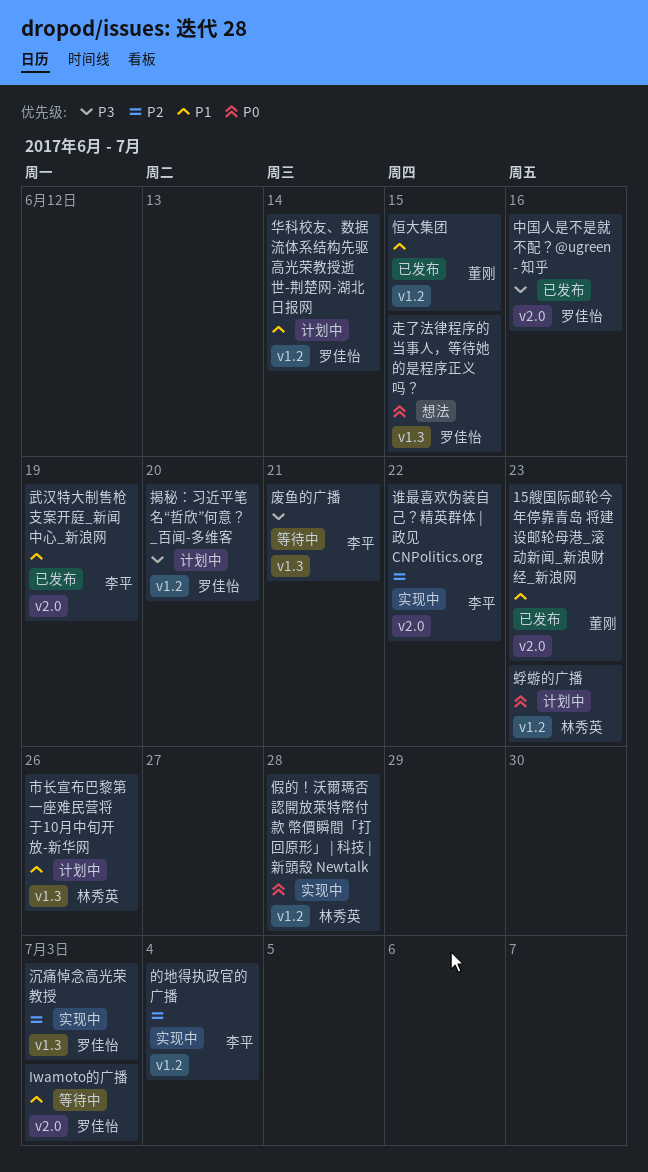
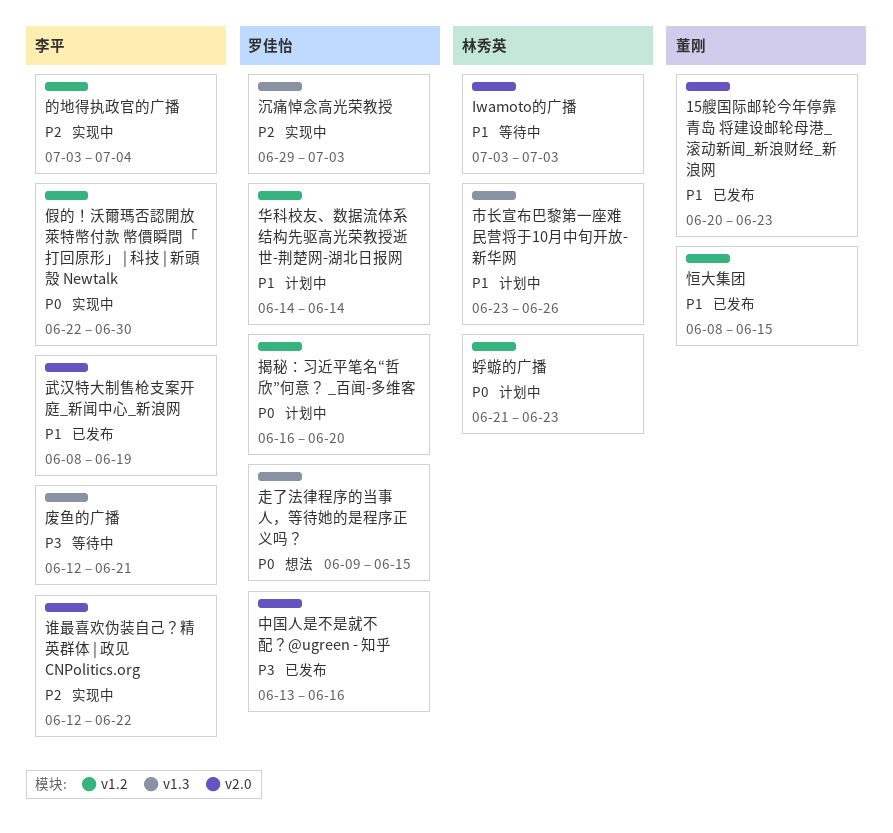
Iwamoto的广播, owner: 罗佳怡 -> 林秀英
假的！沃爾瑪否認開放萊特幣付款 幣價瞬間「打回原形」 | 科技 | 新頭殼 Newtalk, owner: 林秀英 -> 李平
假的！沃爾瑪否認開放萊特幣付款 幣價瞬間「打回原形」 | 科技 | 新頭殼 Newtalk, due: Jun 28 -> Jun 30
揭秘：习近平笔名“哲欣”何意？ _百闻-多维客, priority: P3 -> P0

